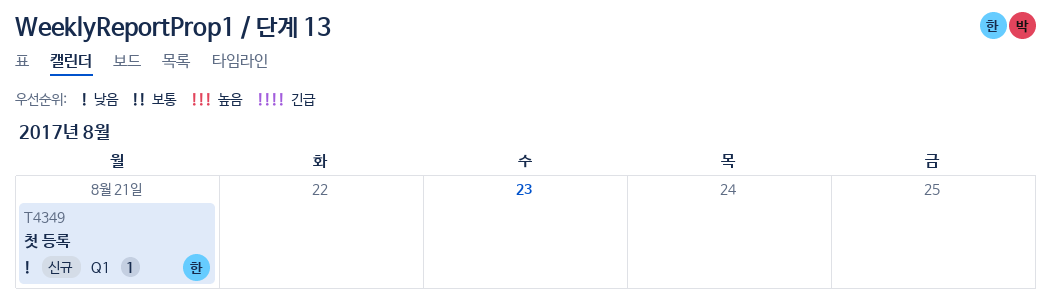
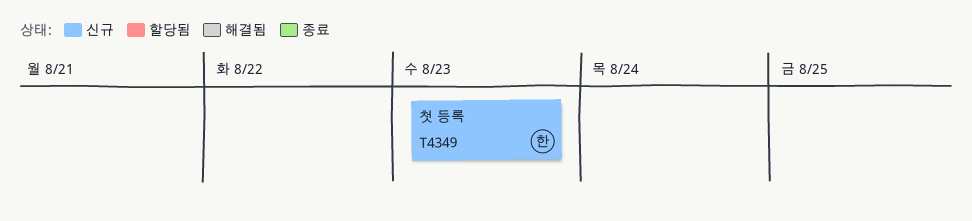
T4349, due: Aug 21 -> Aug 23

